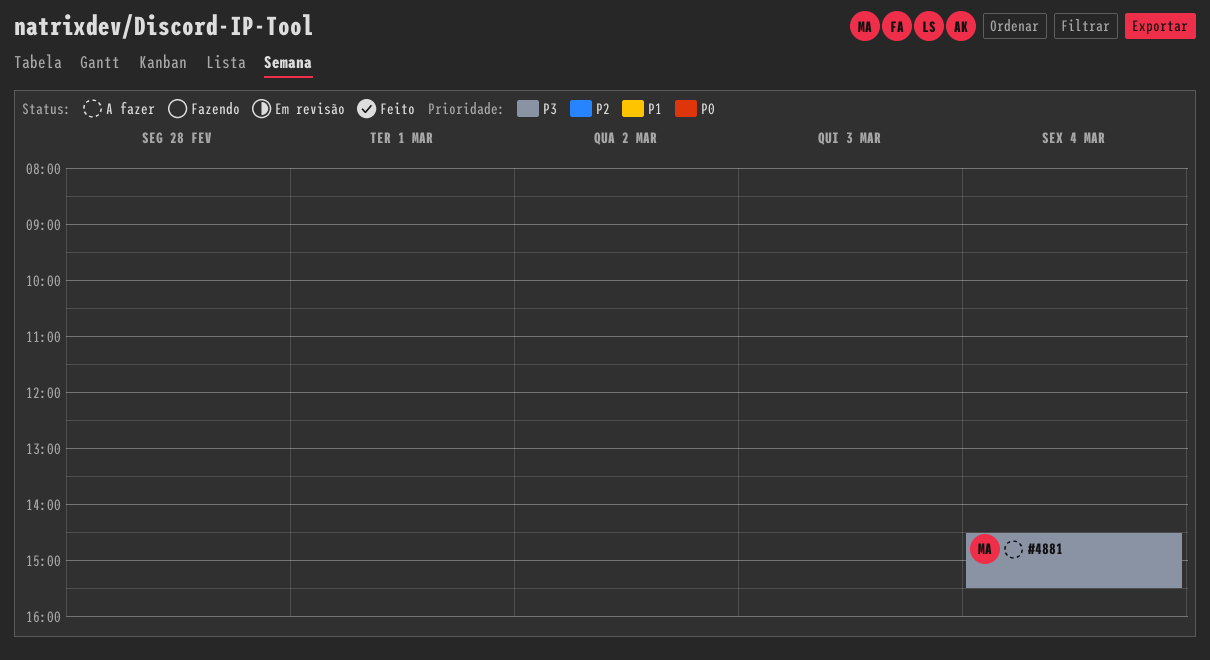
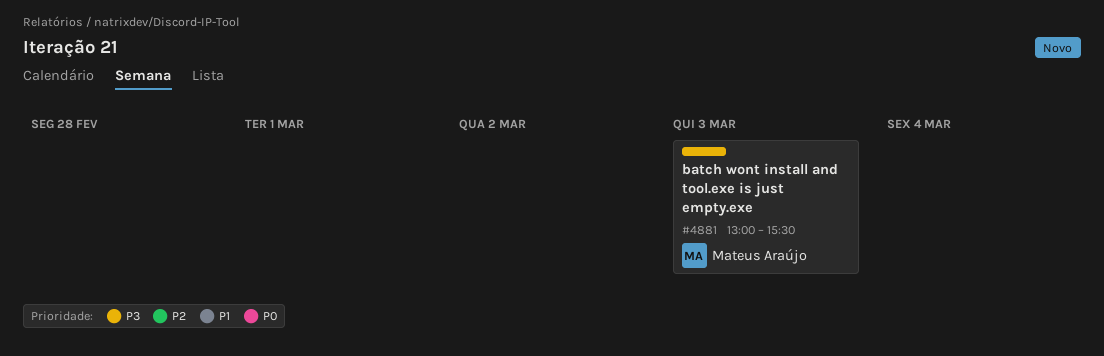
#4881, day: Mar 4 -> Mar 3
#4881, begins: 14:30 -> 13:00

